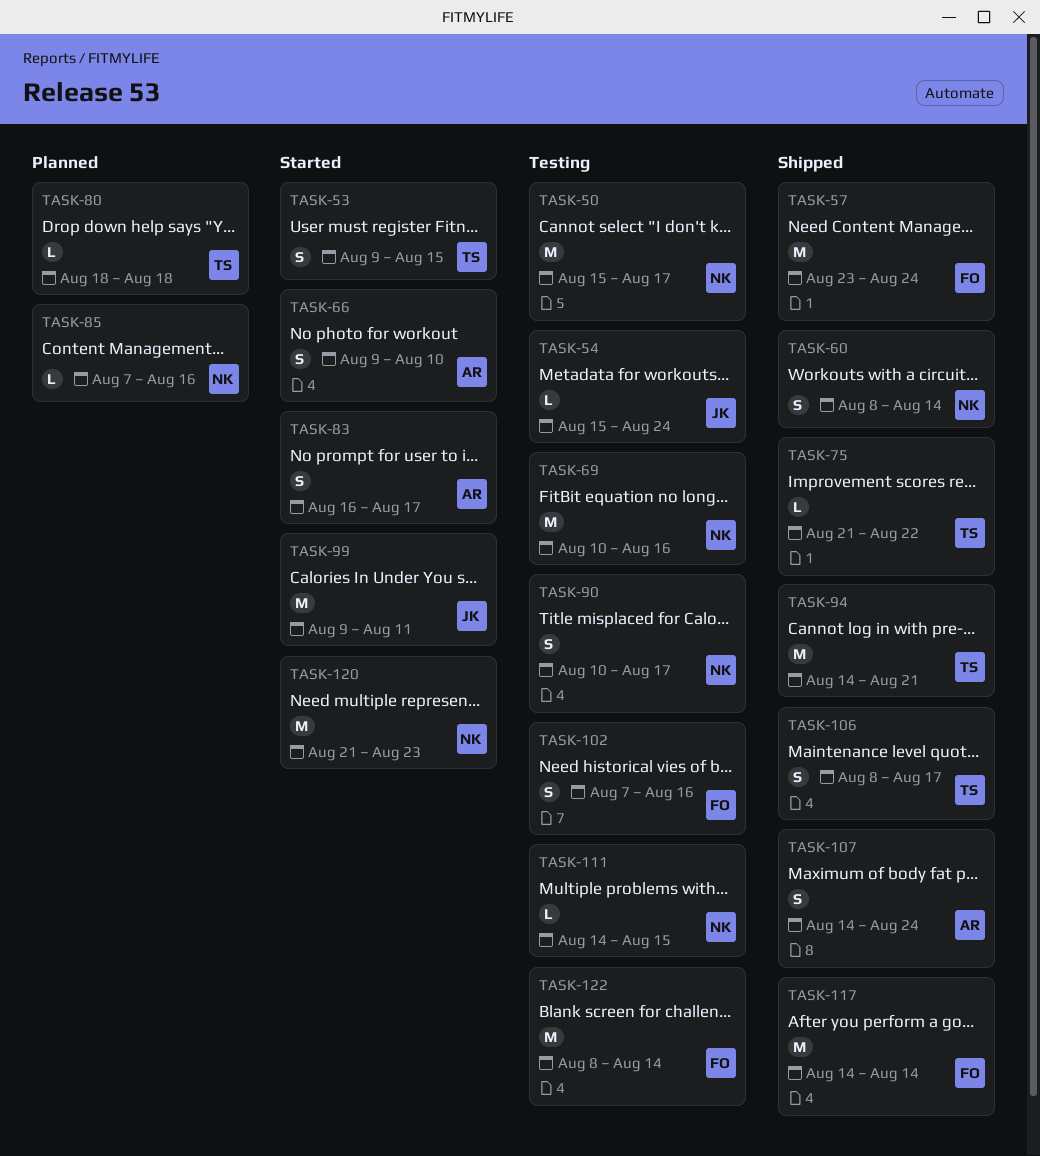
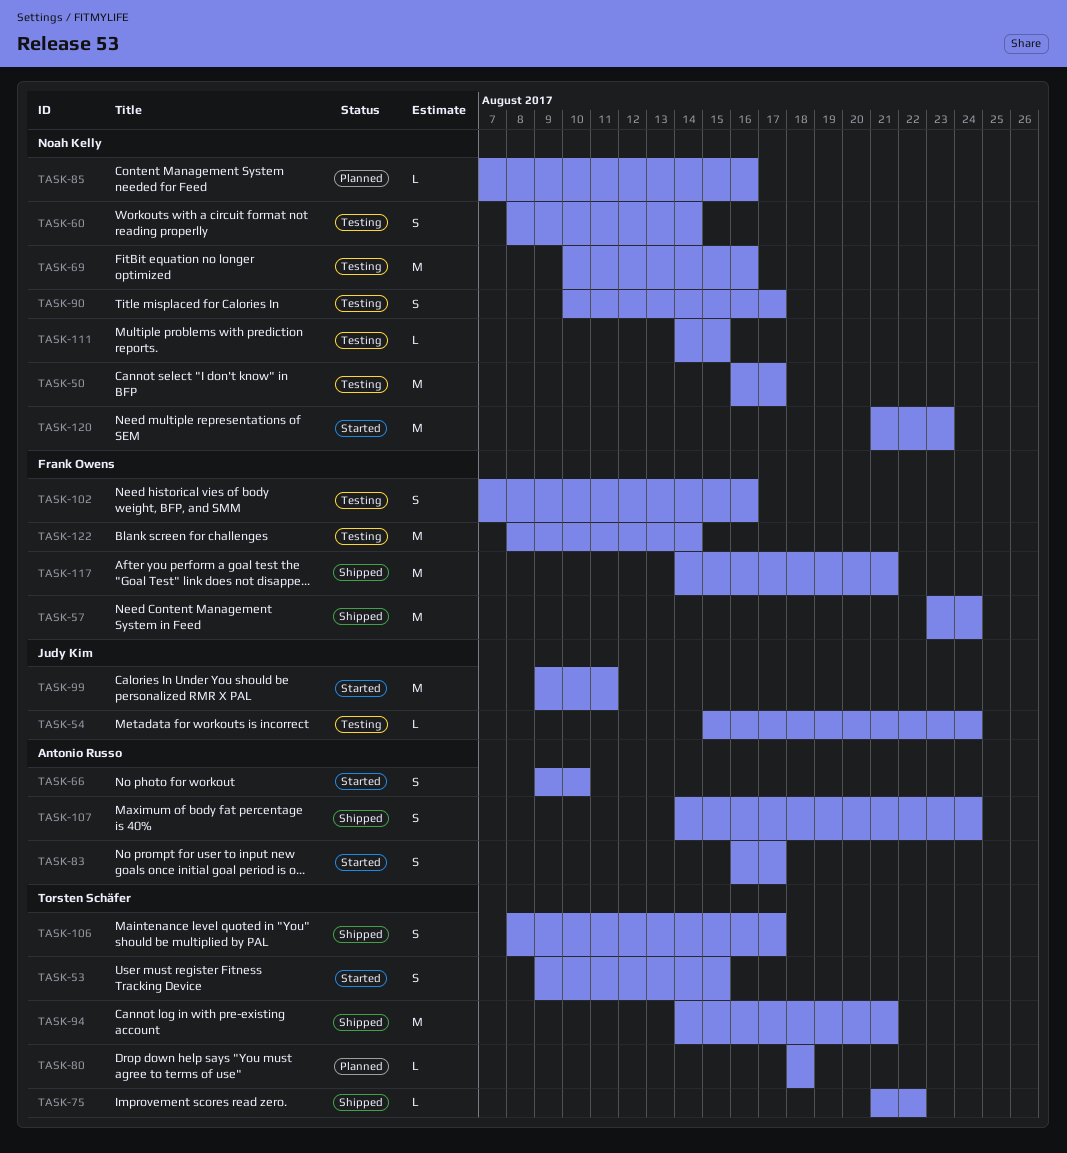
TASK-50, start: Aug 15 -> Aug 16
TASK-60, status: Shipped -> Testing
TASK-117, due: Aug 14 -> Aug 21

